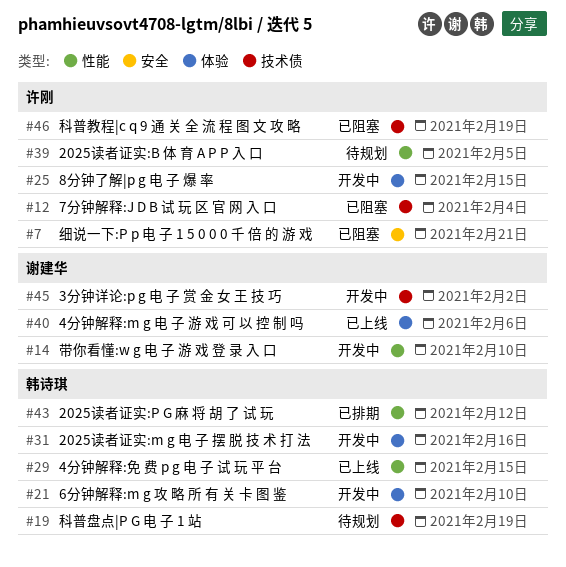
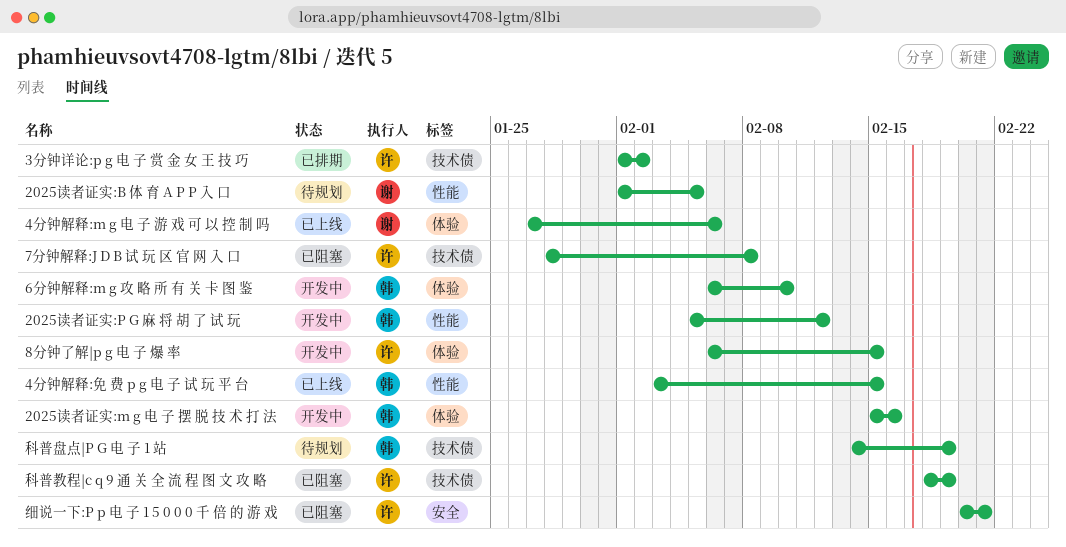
2025读者证实:B 体 育 A P P 入 口, owner: 许刚 -> 谢建华
2025读者证实:P G 麻 将 胡 了 试 玩, status: 已排期 -> 开发中
3分钟详论:p g 电 子 赏 金 女 王 技 巧, status: 开发中 -> 已排期
3分钟详论:p g 电 子 赏 金 女 王 技 巧, owner: 谢建华 -> 许刚
7分钟解释:J D B 试 玩 区 官 网 入 口, due: Feb 4 -> Feb 8
带你看懂:w g 电 子 游 戏 登 录 入 口: present -> none

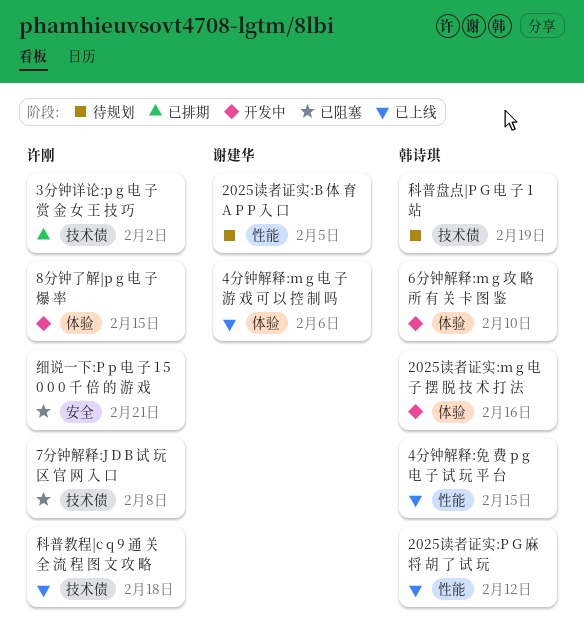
2025读者证实:P G 麻 将 胡 了 试 玩, status: 开发中 -> 已上线
科普教程|c q 9 通 关 全 流 程 图 文 攻 略, status: 已阻塞 -> 已上线
科普教程|c q 9 通 关 全 流 程 图 文 攻 略, due: Feb 19 -> Feb 18

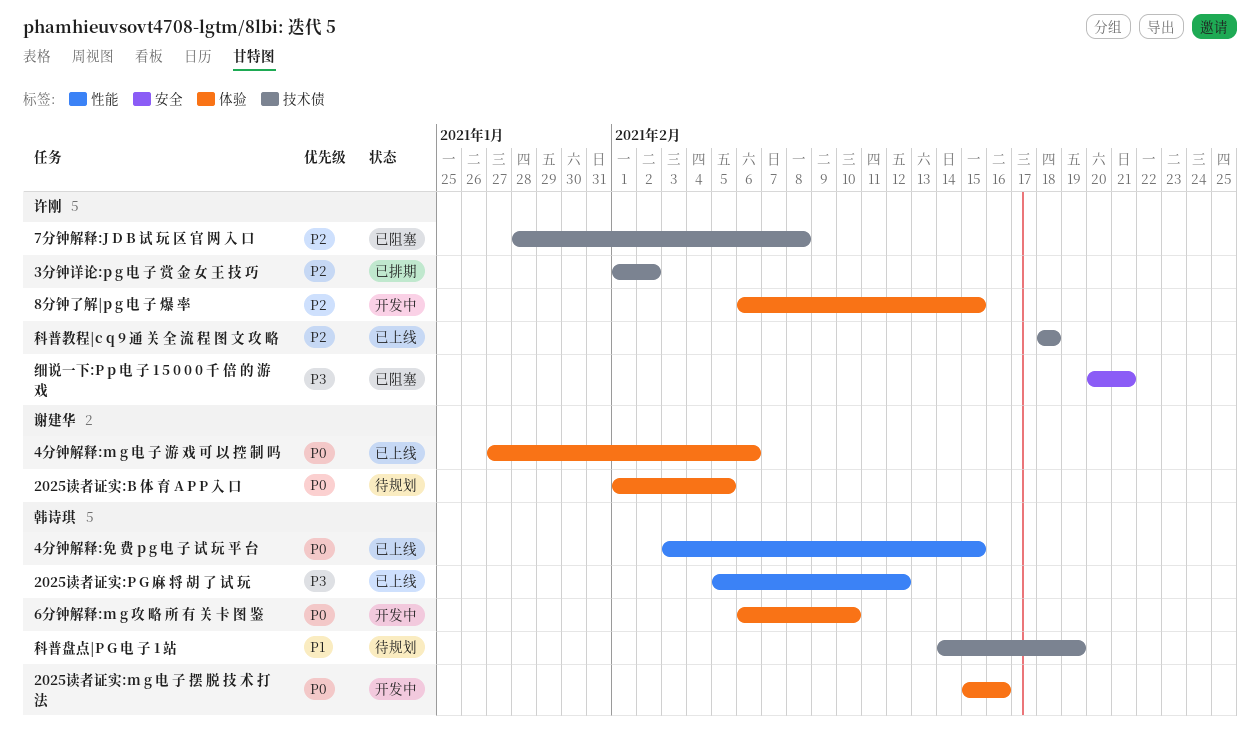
2025读者证实:B 体 育 A P P 入 口, label: 性能 -> 体验

